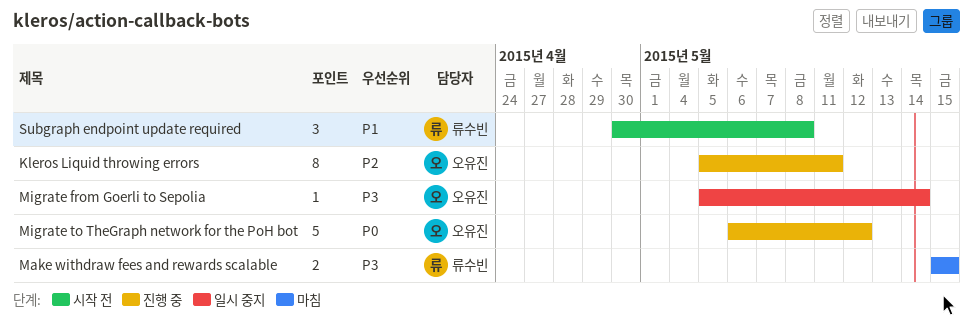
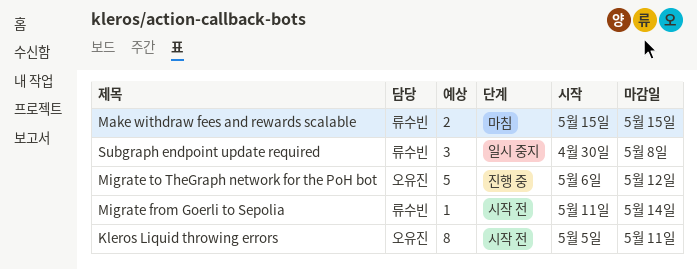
Kleros Liquid throwing errors, status: 진행 중 -> 시작 전
Migrate from Goerli to Sepolia, status: 일시 중지 -> 시작 전
Migrate from Goerli to Sepolia, owner: 오유진 -> 류수빈
Migrate from Goerli to Sepolia, start: May 5 -> May 11
Subgraph endpoint update required, status: 시작 전 -> 일시 중지

